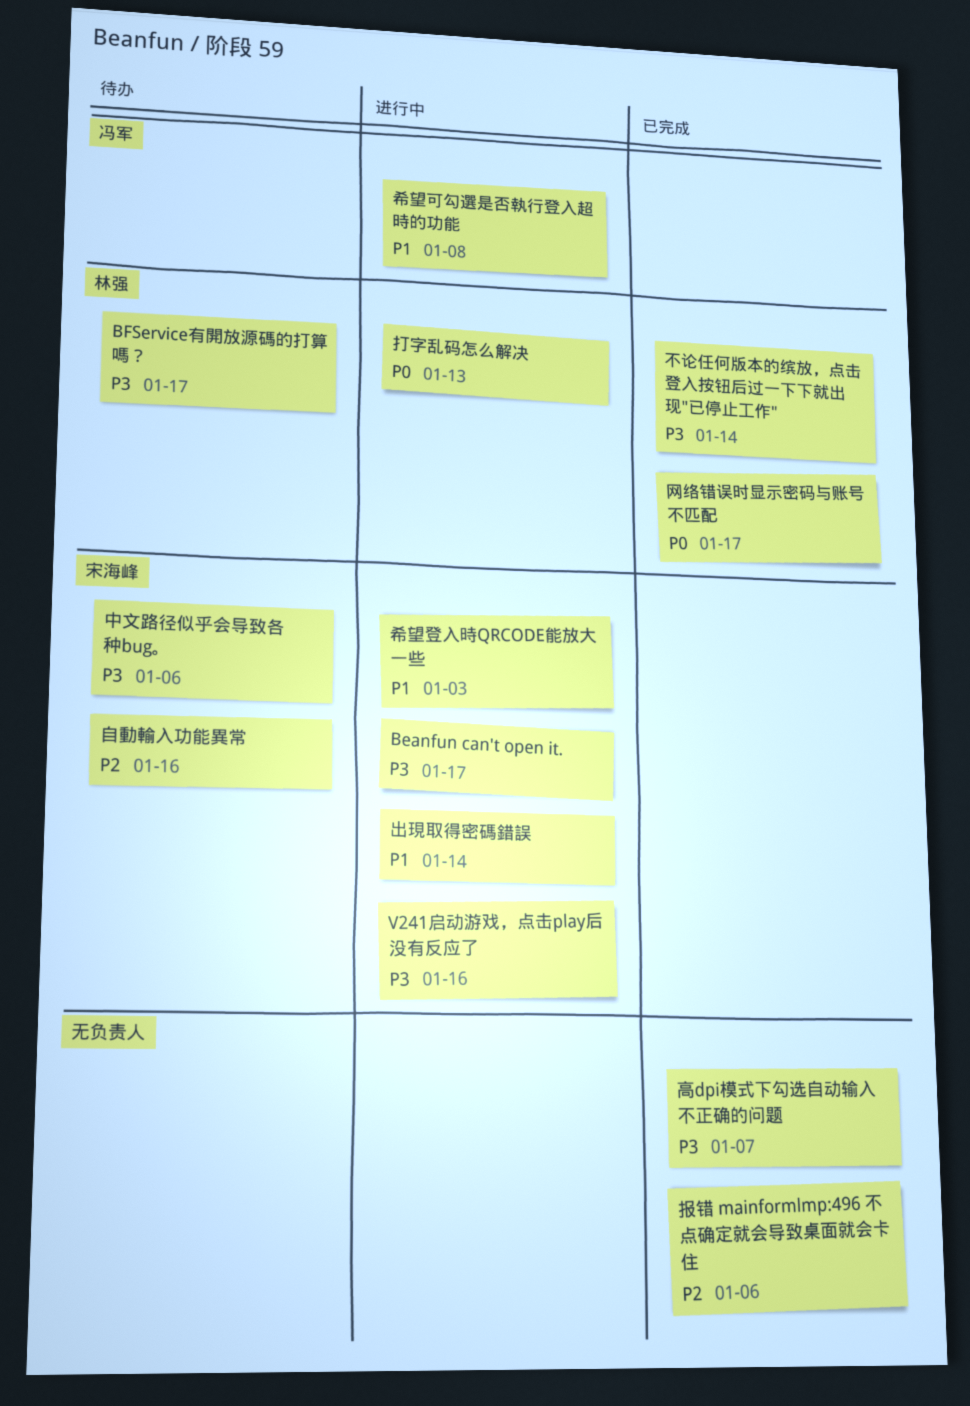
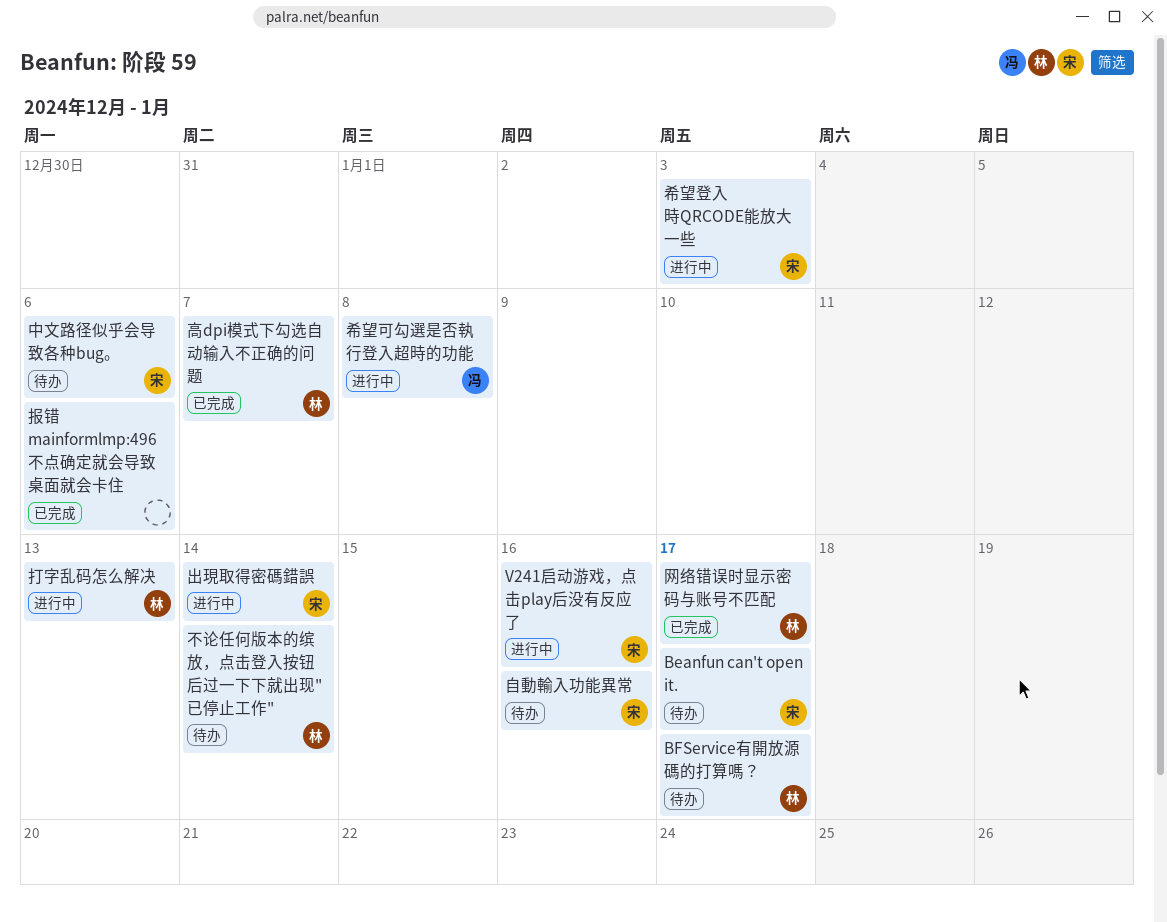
Beanfun can't open it., status: 进行中 -> 待办
不论任何版本的缤放，点击登入按钮后过一下下就出现"已停止工作", status: 已完成 -> 待办
高dpi模式下勾选自动输入不正确的问题, owner: none -> 林强

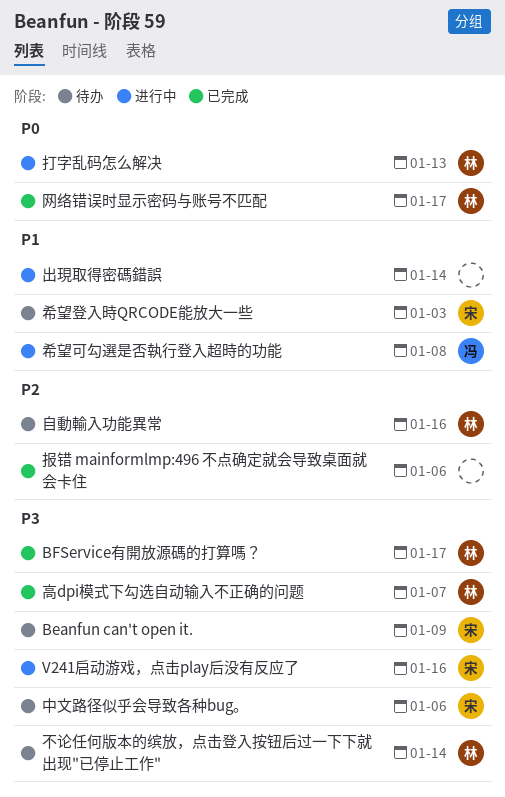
Beanfun can't open it., due: Jan 17 -> Jan 9
BFService有開放源碼的打算嗎？, status: 待办 -> 已完成
出現取得密碼錯誤, owner: 宋 -> none
希望登入時QRCODE能放大一些, status: 进行中 -> 待办
自動輸入功能異常, owner: 宋 -> 林

